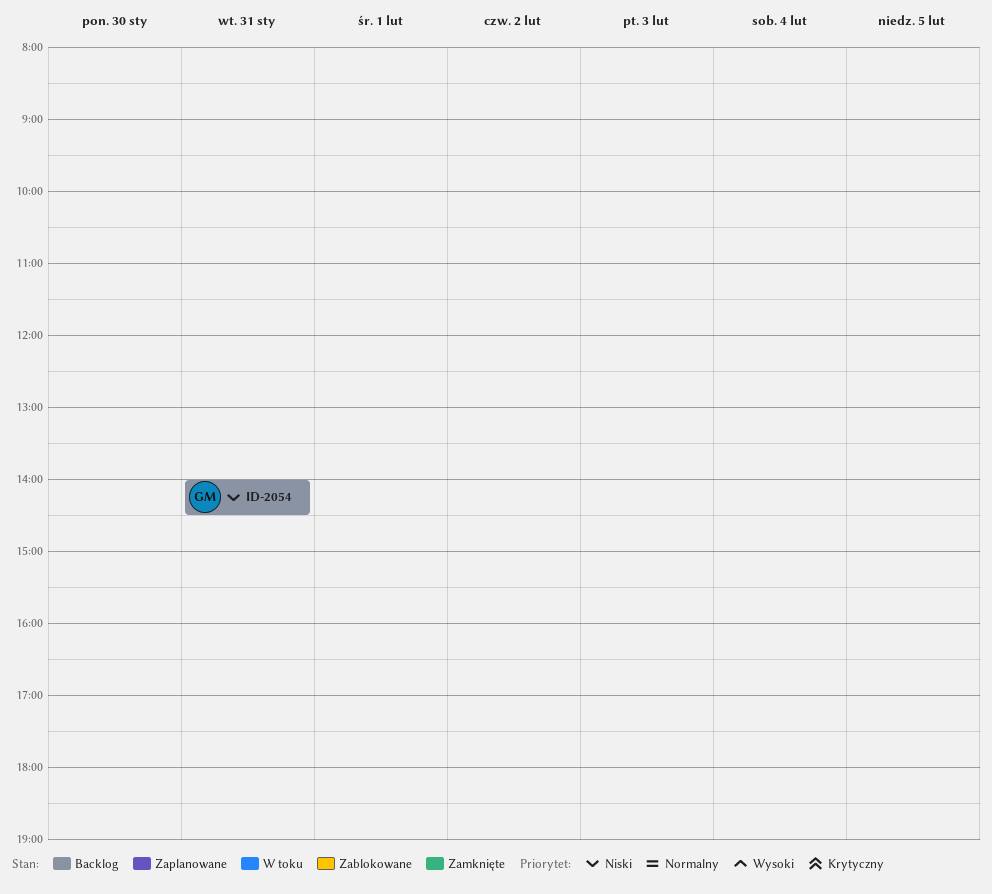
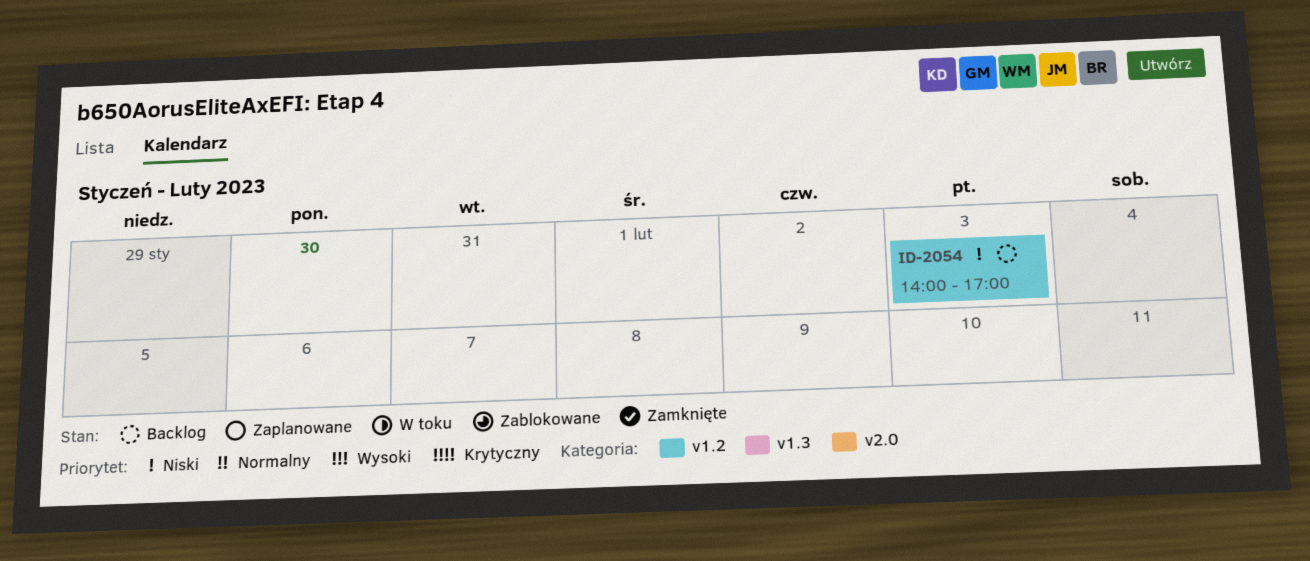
ID-2054, day: Jan 31 -> Feb 3
ID-2054, ends: 14:30 -> 17:00

